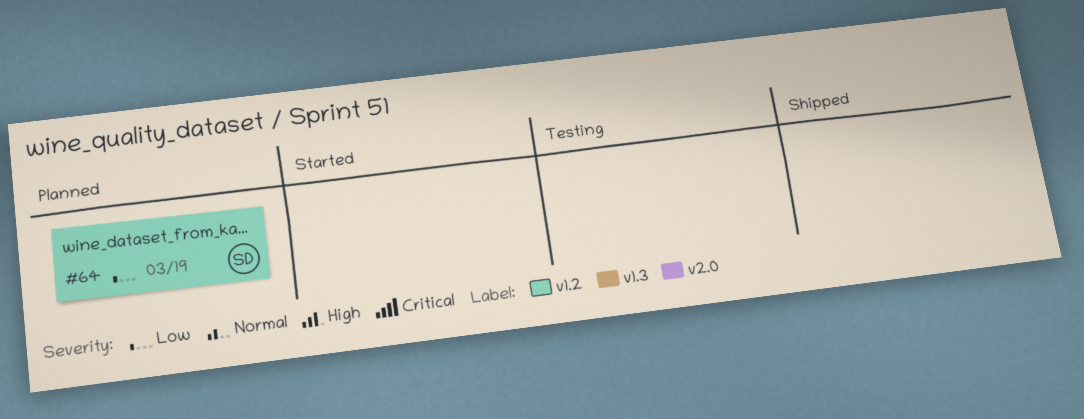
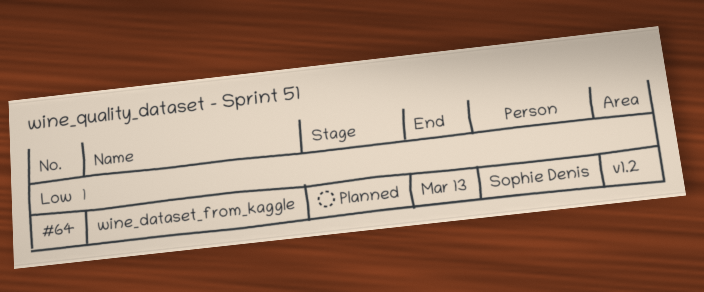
#64, due: Mar 19 -> Mar 13

